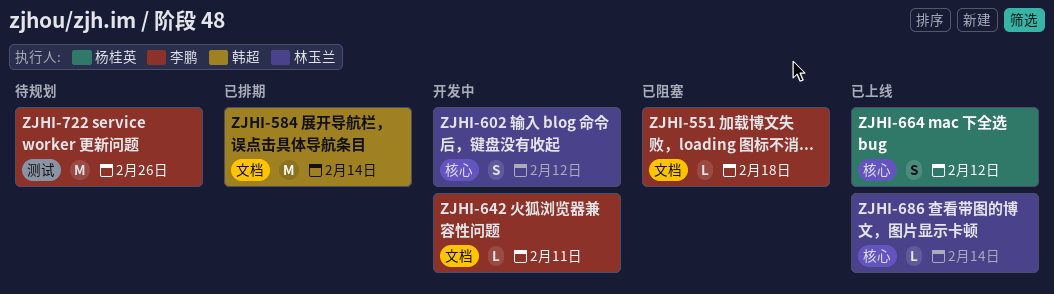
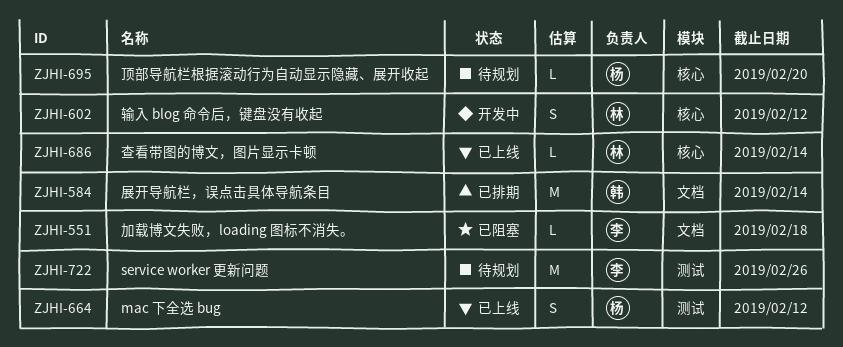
ZJHI-642: present -> none
ZJHI-664, label: 核心 -> 测试
ZJHI-695: none -> present

